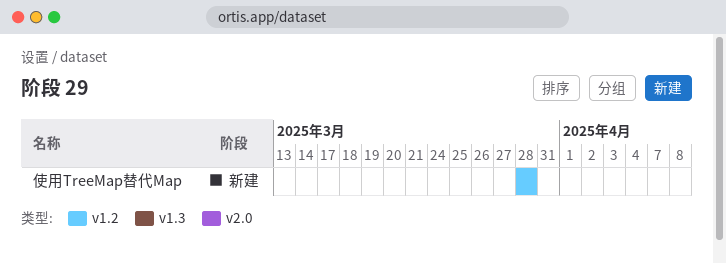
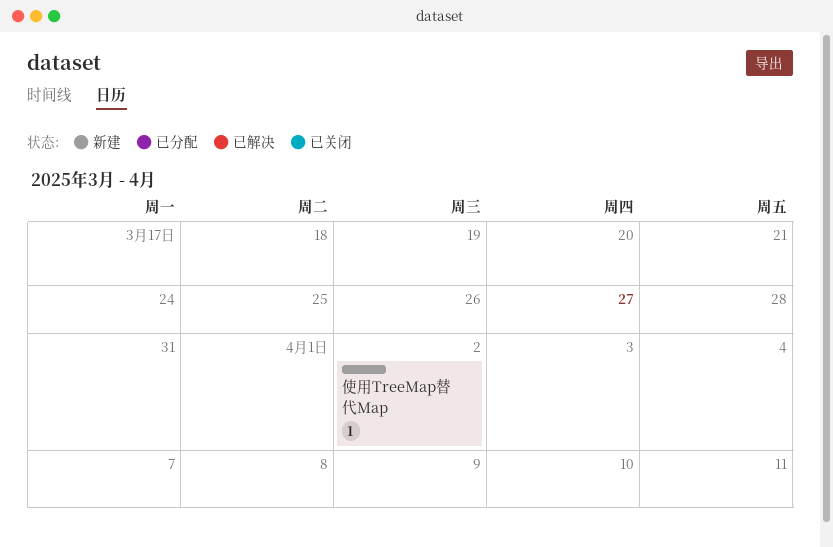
使用TreeMap替代Map, due: Mar 28 -> Apr 2

